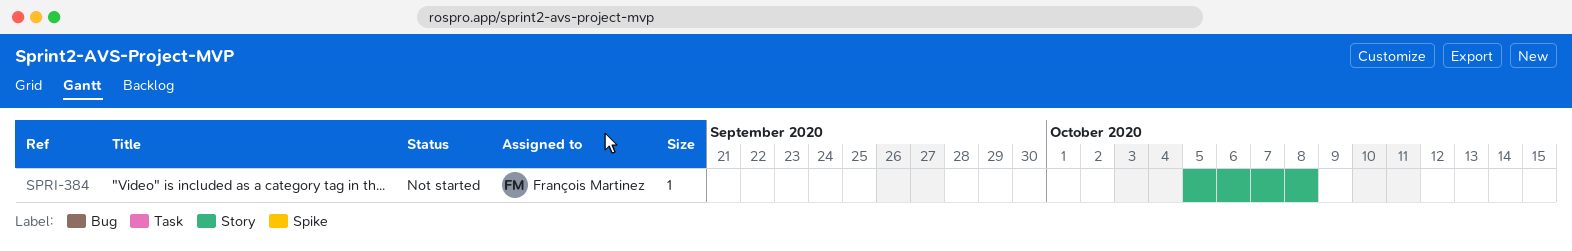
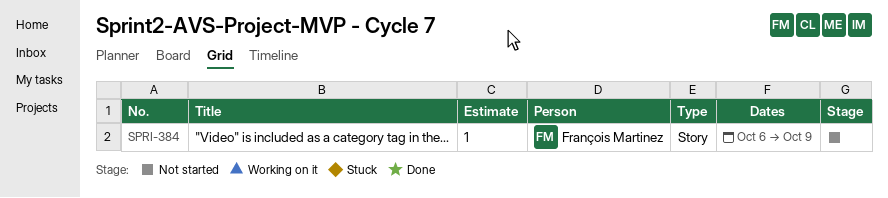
SPRI-384, start: Oct 5 -> Oct 6
SPRI-384, due: Oct 8 -> Oct 9

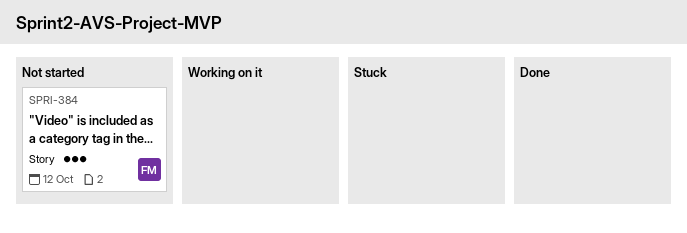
SPRI-384, estimate: 1 -> 3
SPRI-384, due: Oct 9 -> Oct 12

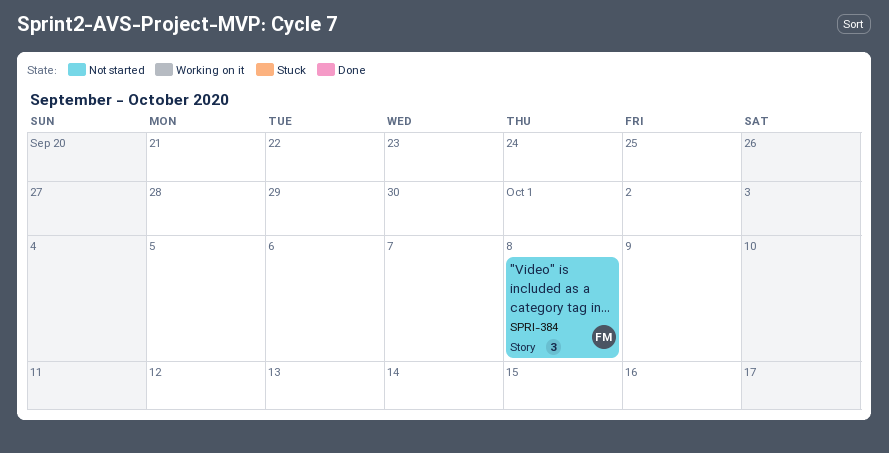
SPRI-384, due: Oct 12 -> Oct 8

